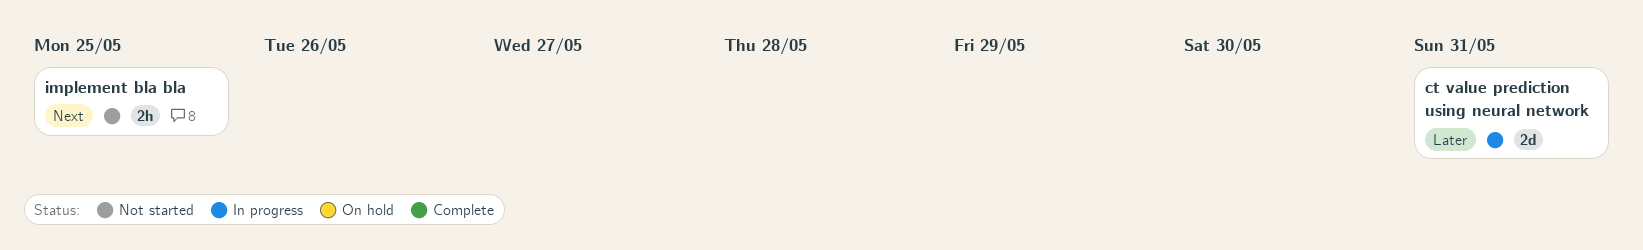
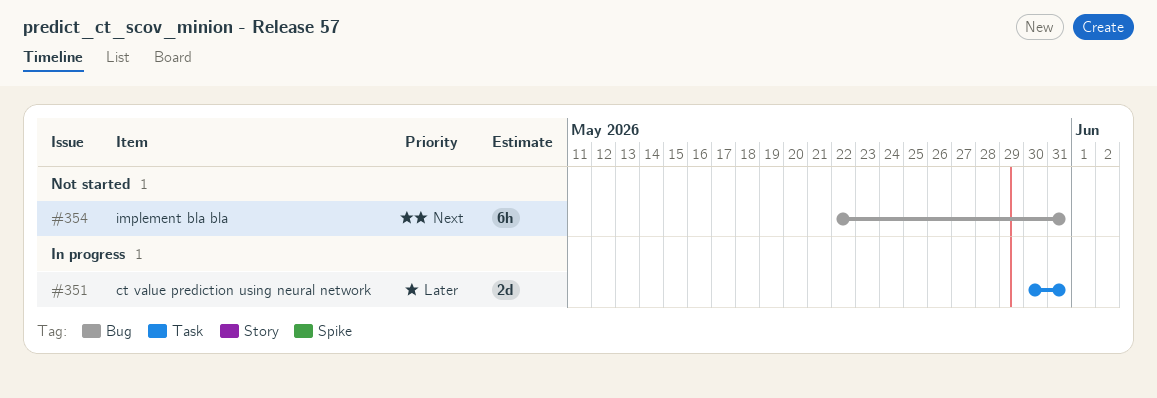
implement bla bla, estimate: 2h -> 6h
implement bla bla, due: May 25 -> May 31

